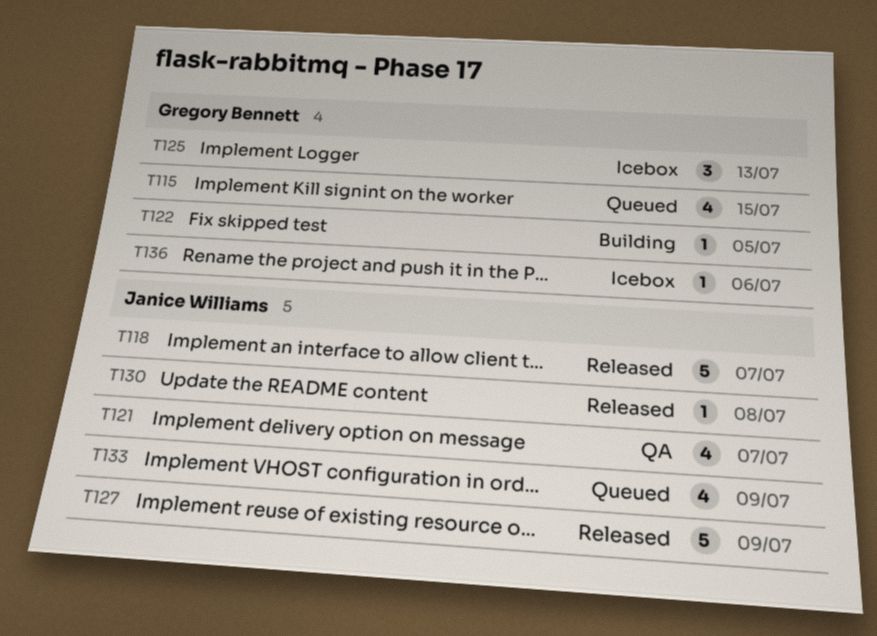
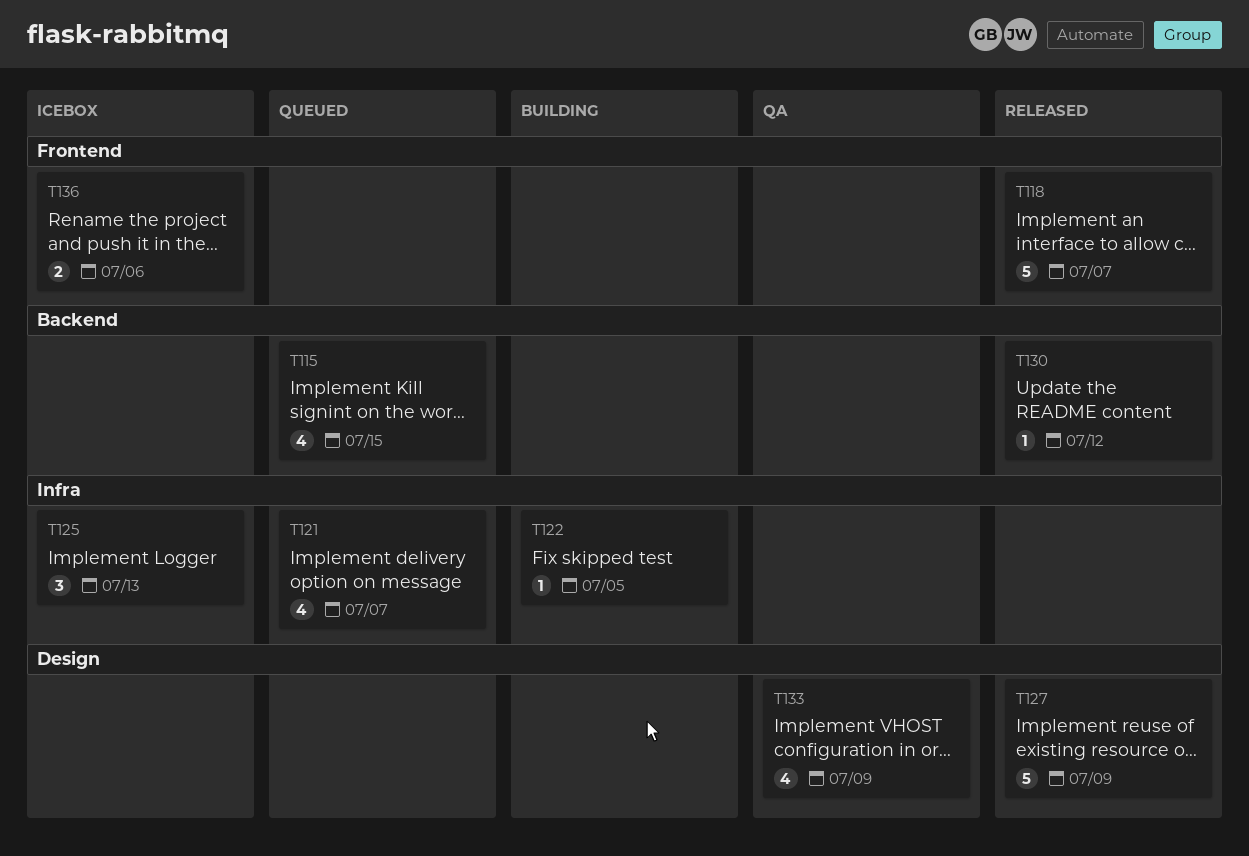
T121, status: QA -> Queued
T130, due: Jul 8 -> Jul 12
T133, status: Queued -> QA
T136, estimate: 1 -> 2

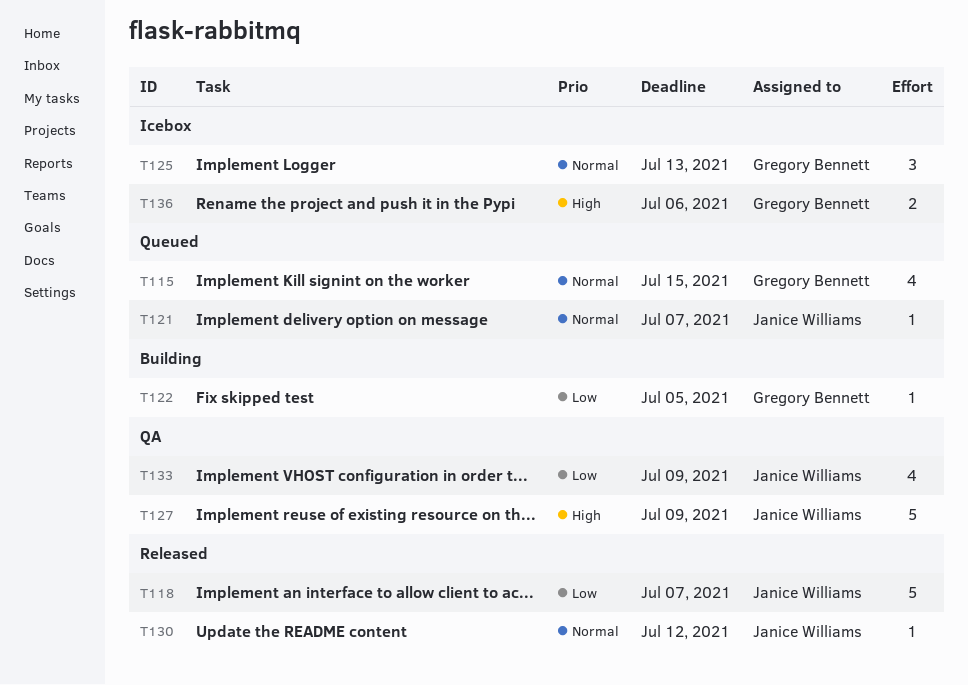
T121, estimate: 4 -> 1
T127, status: Released -> QA

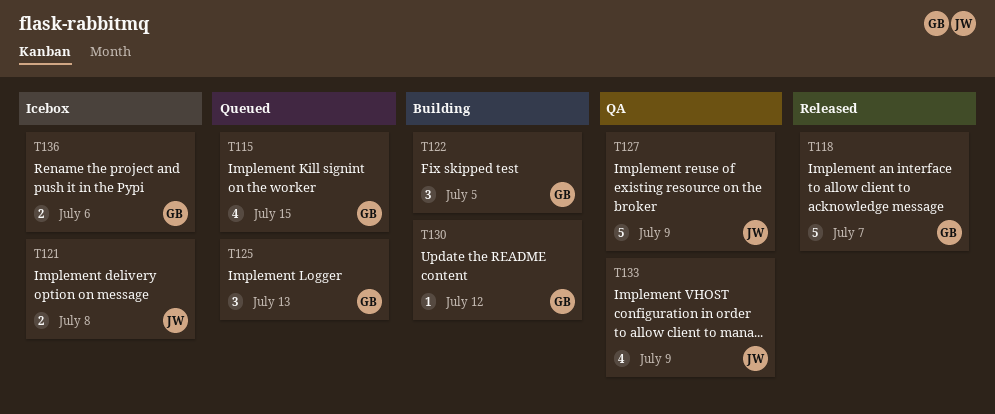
T118, owner: Janice Williams -> Gregory Bennett
T121, status: Queued -> Icebox
T121, estimate: 1 -> 2
T121, due: Jul 7 -> Jul 8
T122, estimate: 1 -> 3
T125, status: Icebox -> Queued
T130, status: Released -> Building
T130, owner: Janice Williams -> Gregory Bennett

